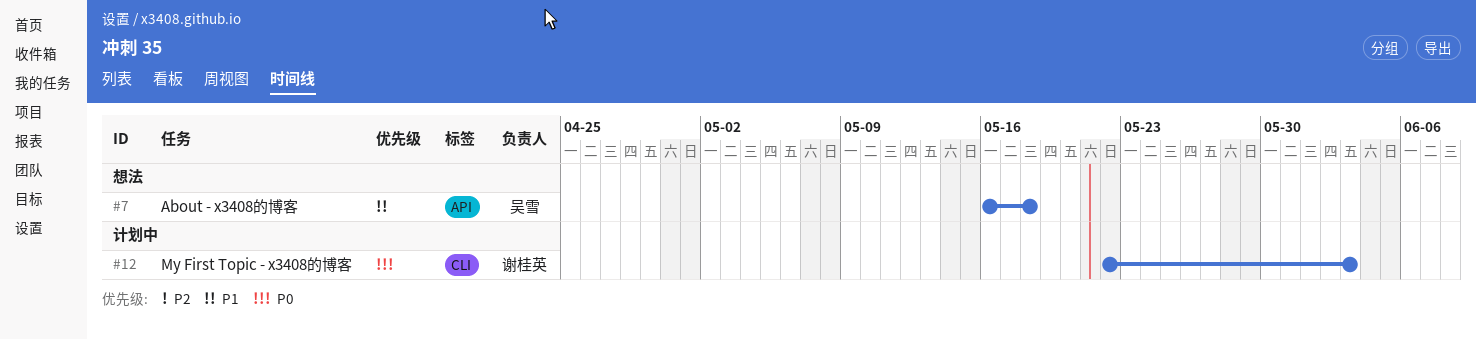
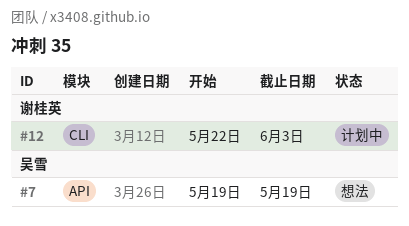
#7, start: May 16 -> May 19
#7, due: May 18 -> May 19

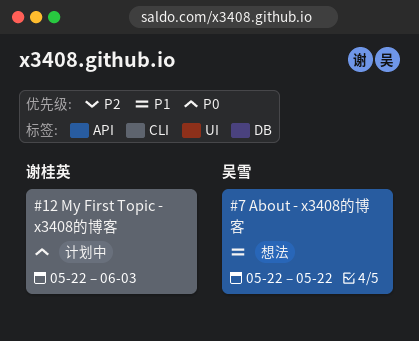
#7, start: May 19 -> May 22
#7, due: May 19 -> May 22

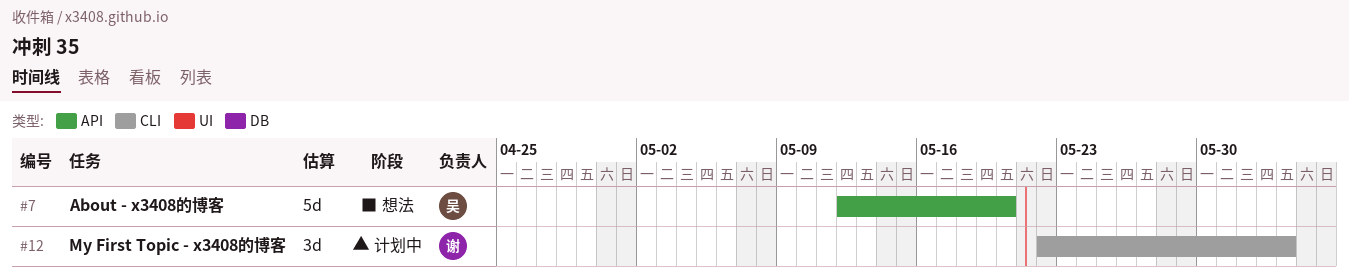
#7, start: May 22 -> May 12
#7, due: May 22 -> May 20

